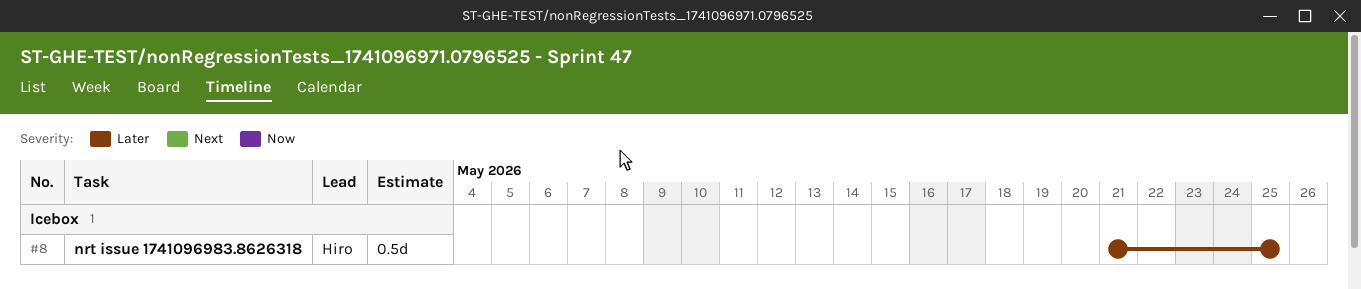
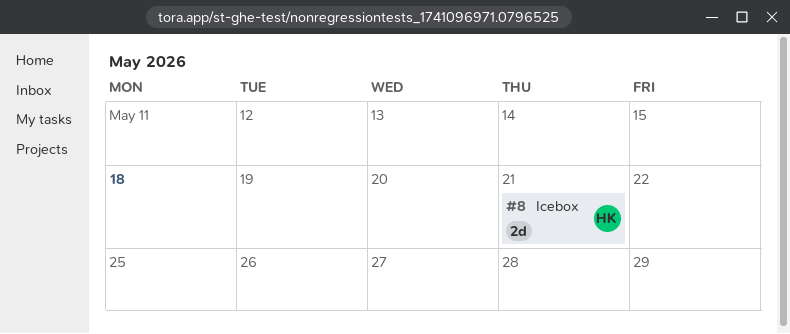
#8, estimate: 0.5d -> 2d
#8, due: May 25 -> May 21

